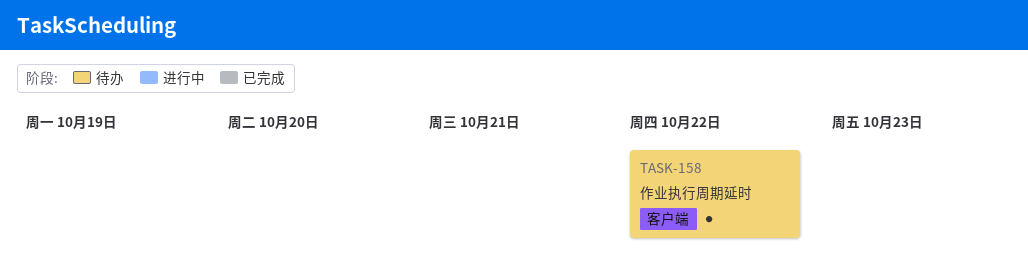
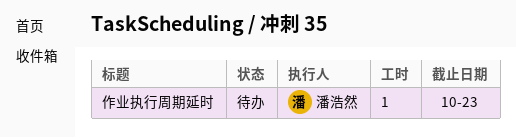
作业执行周期延时, due: Oct 22 -> Oct 23

